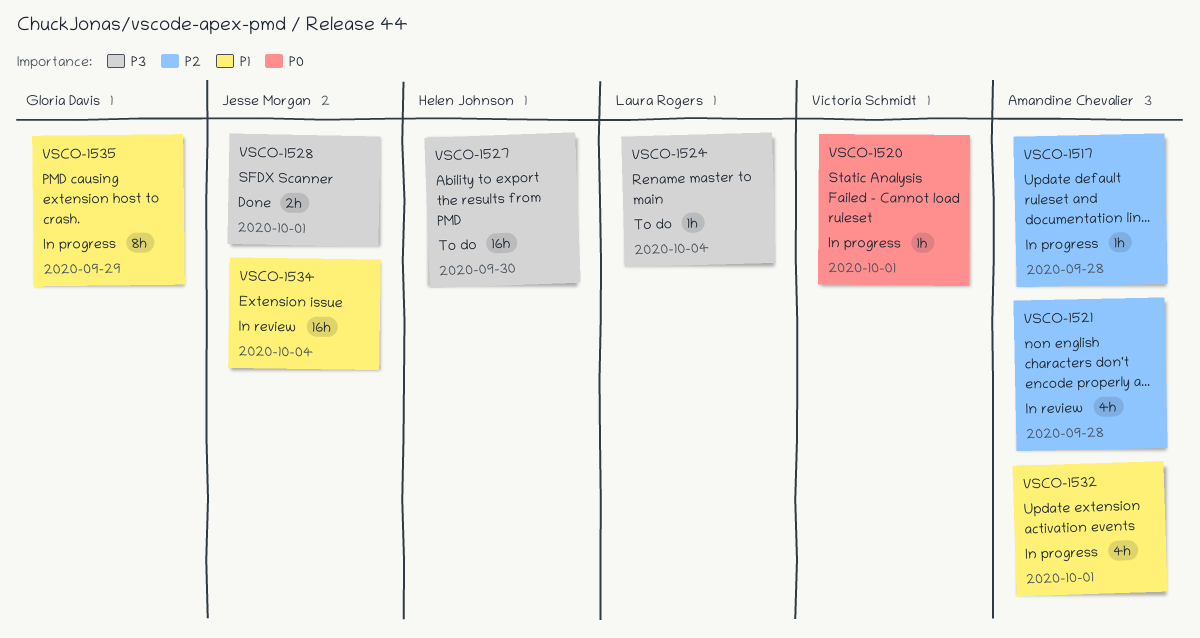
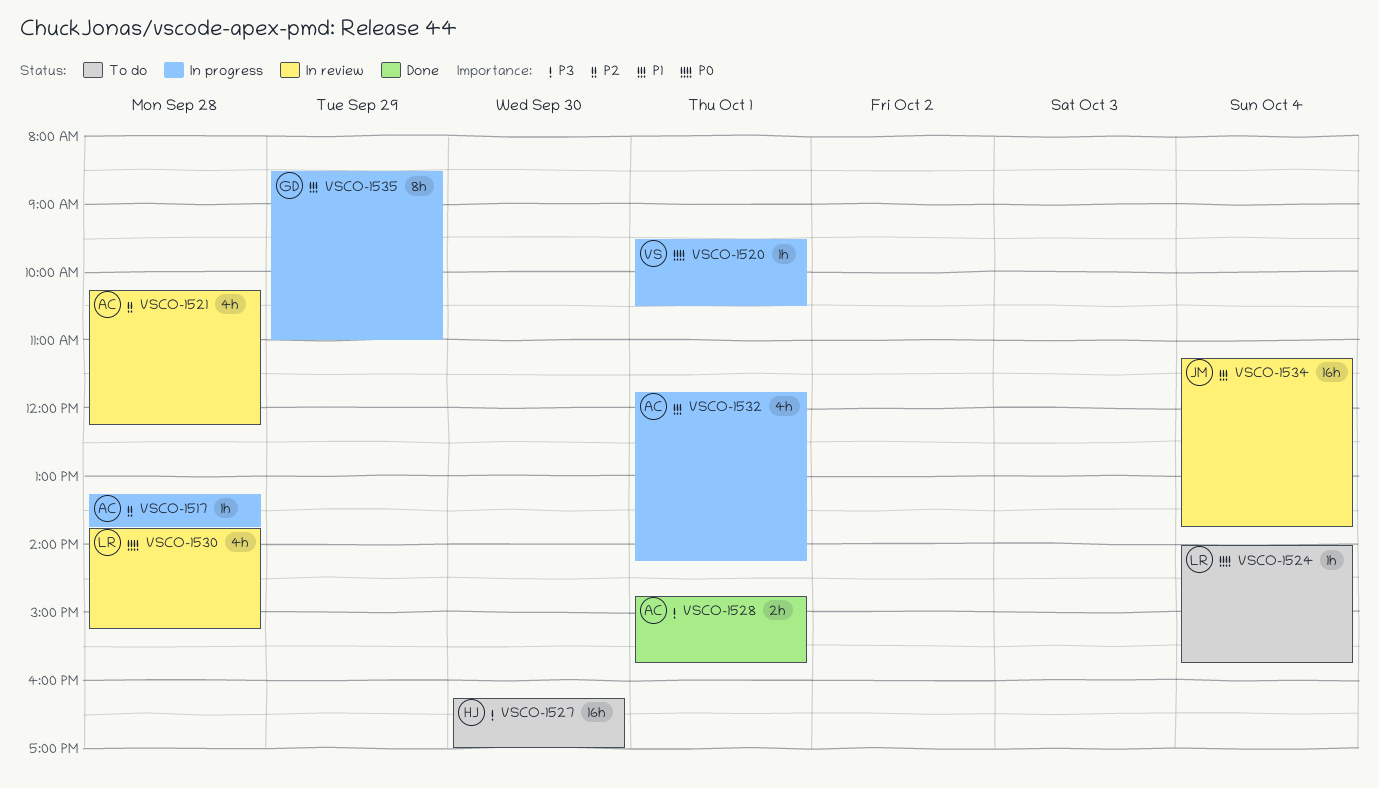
VSCO-1524, priority: P3 -> P0
VSCO-1528, owner: Jesse Morgan -> Amandine Chevalier
VSCO-1530: none -> present

